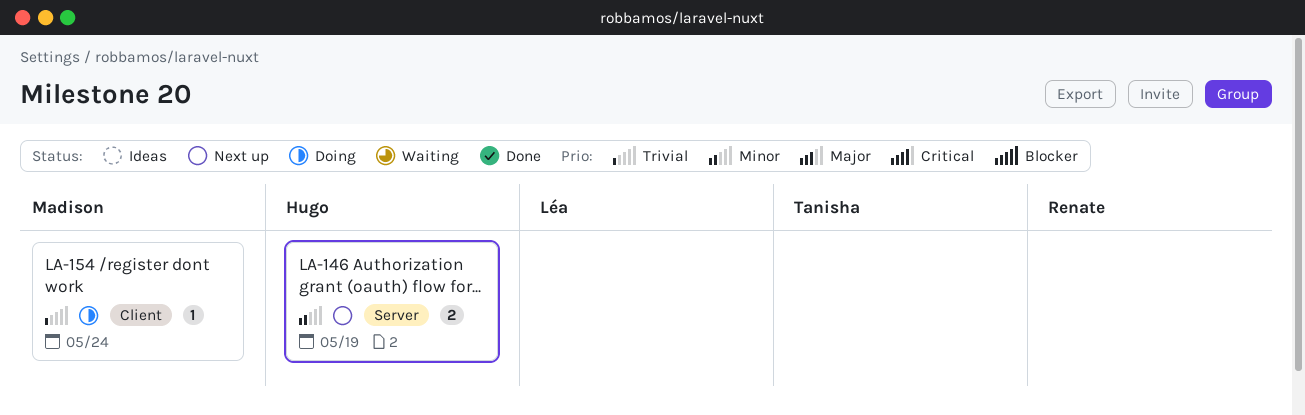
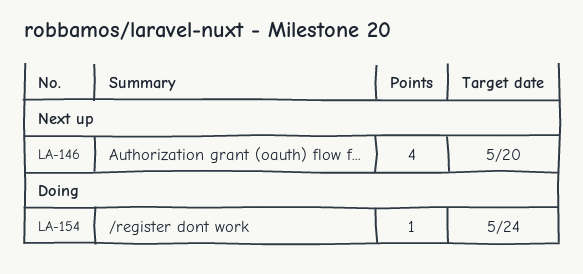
LA-146, estimate: 2 -> 4
LA-146, due: May 19 -> May 20

